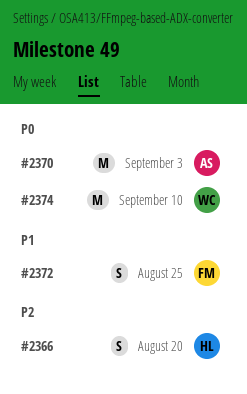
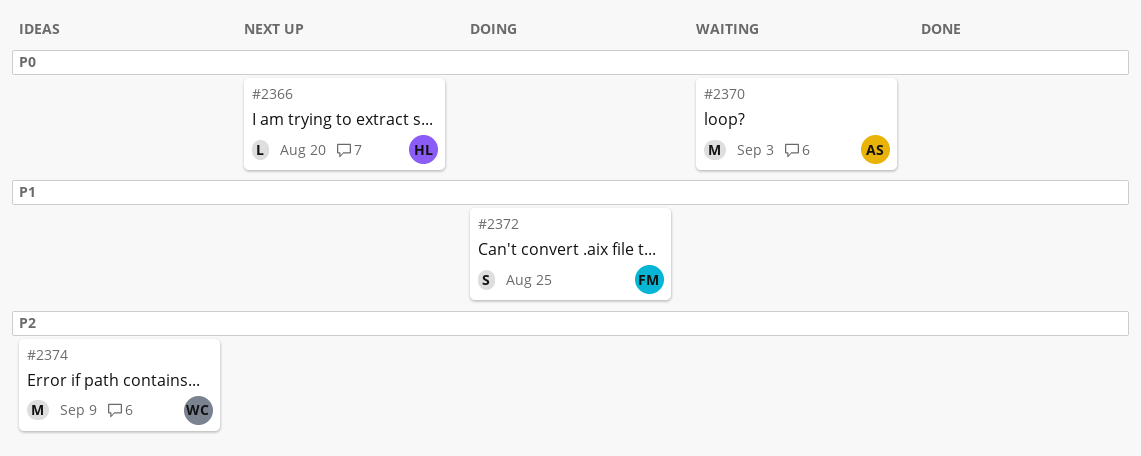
#2366, priority: P2 -> P0
#2366, estimate: S -> L
#2374, priority: P0 -> P2
#2374, due: Sep 10 -> Sep 9

